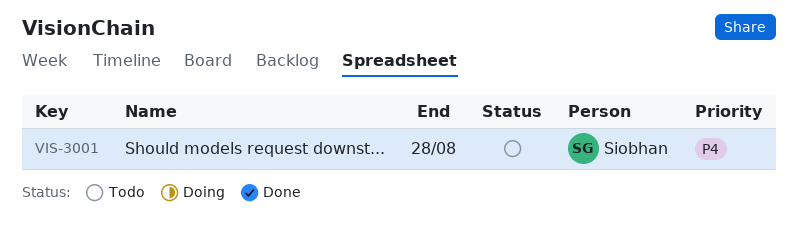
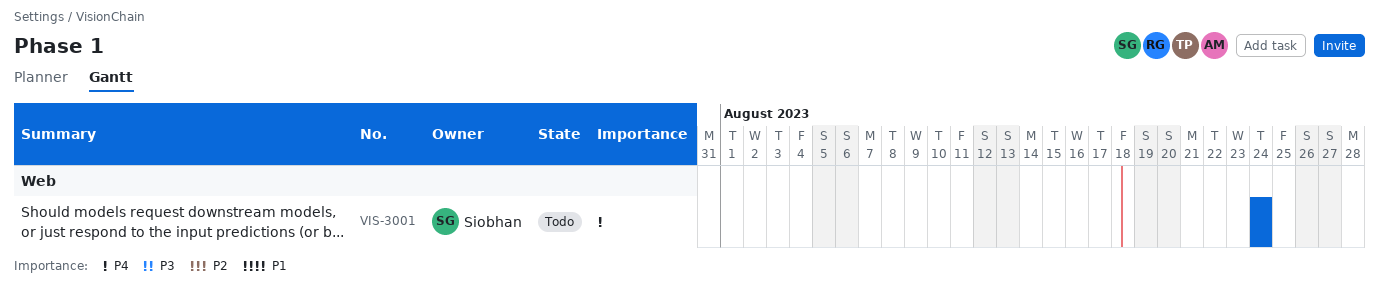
VIS-3001, due: Aug 28 -> Aug 24

